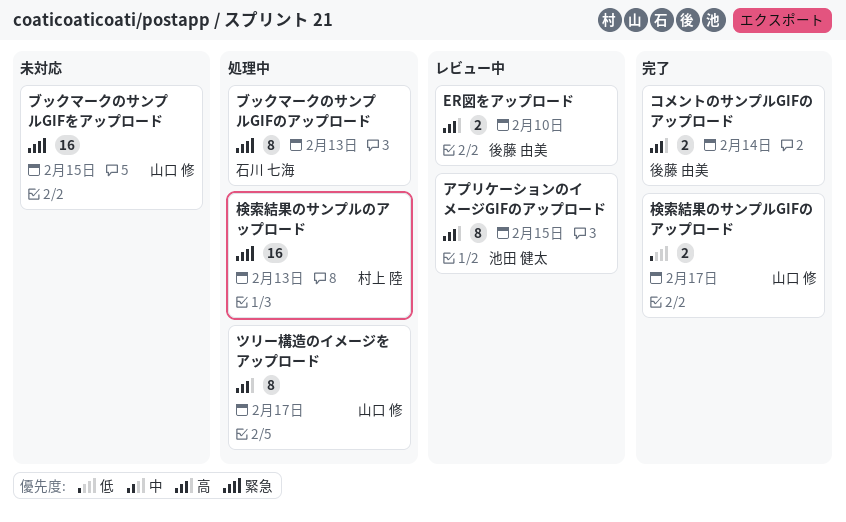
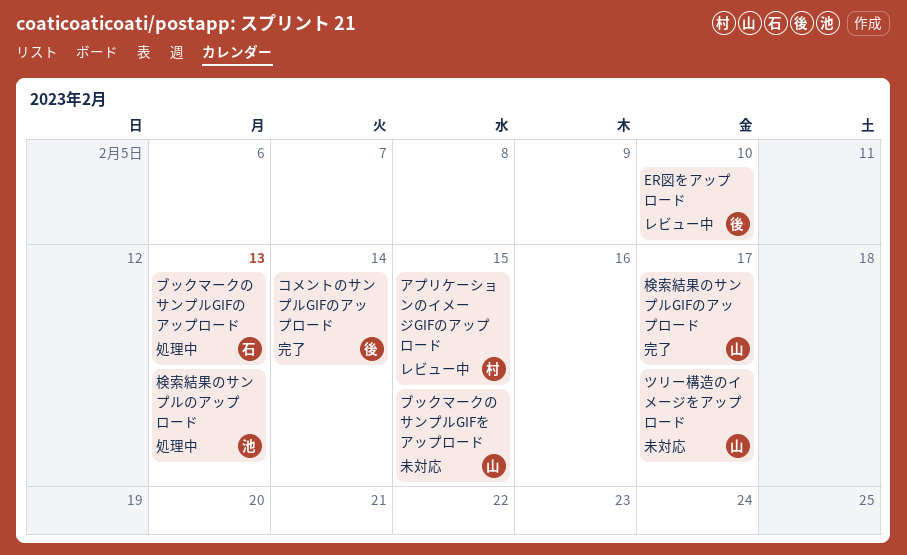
アプリケーションのイメージGIFのアップロード, owner: 池田 健太 -> 村上 陸
ツリー構造のイメージをアップロード, status: 処理中 -> 未対応
検索結果のサンプルのアップロード, owner: 村上 陸 -> 池田 健太

